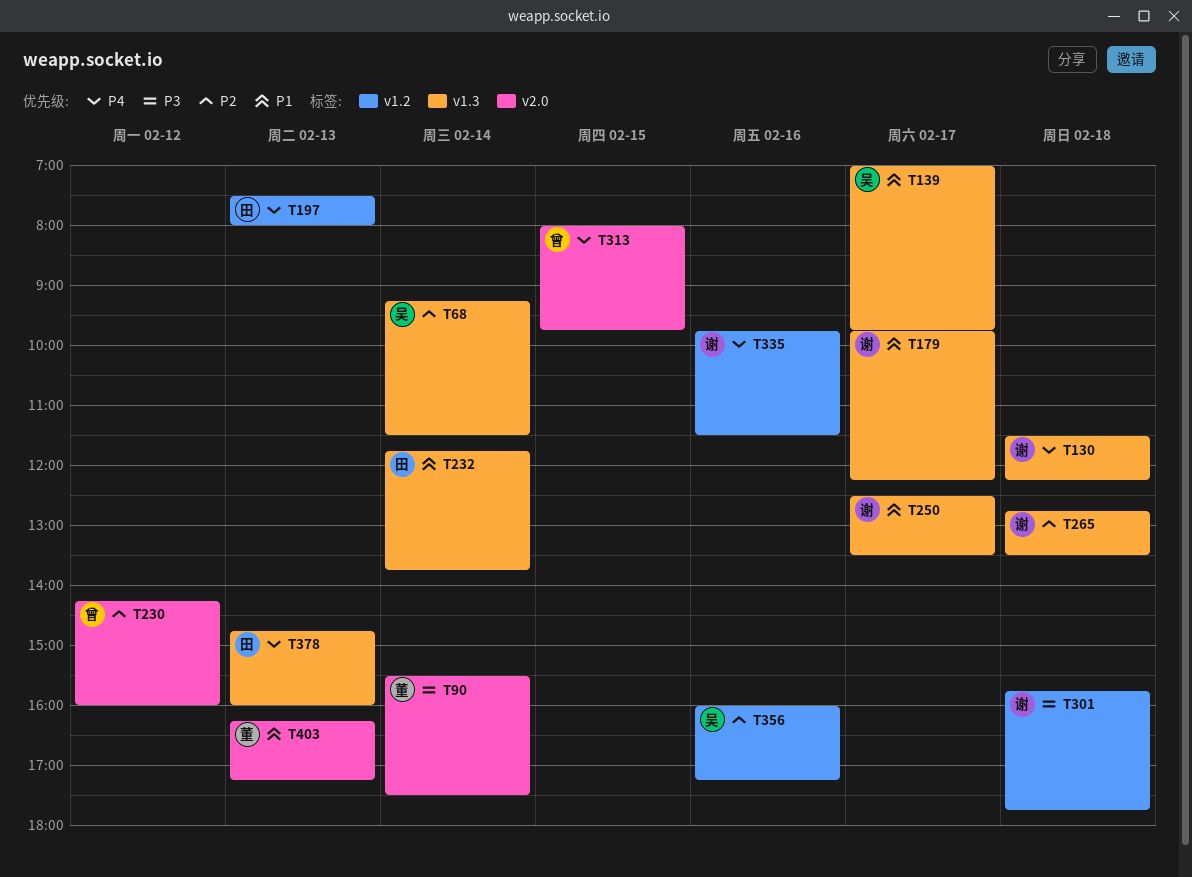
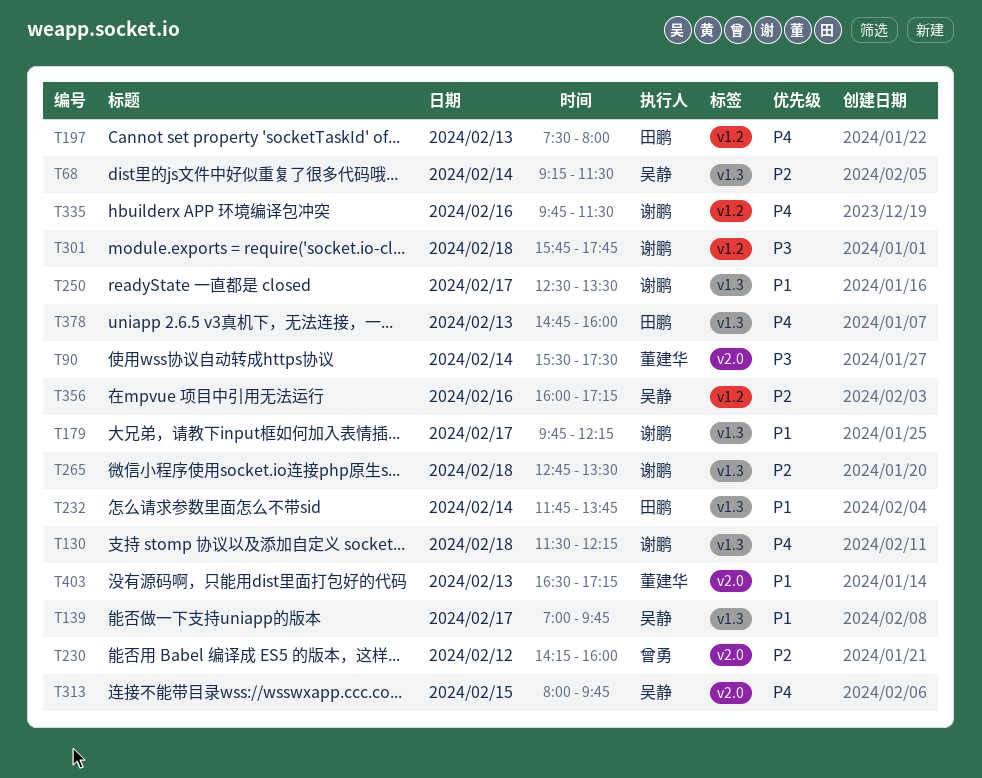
T313, owner: 曾勇 -> 吴静
T403, begins: 16:15 -> 16:30

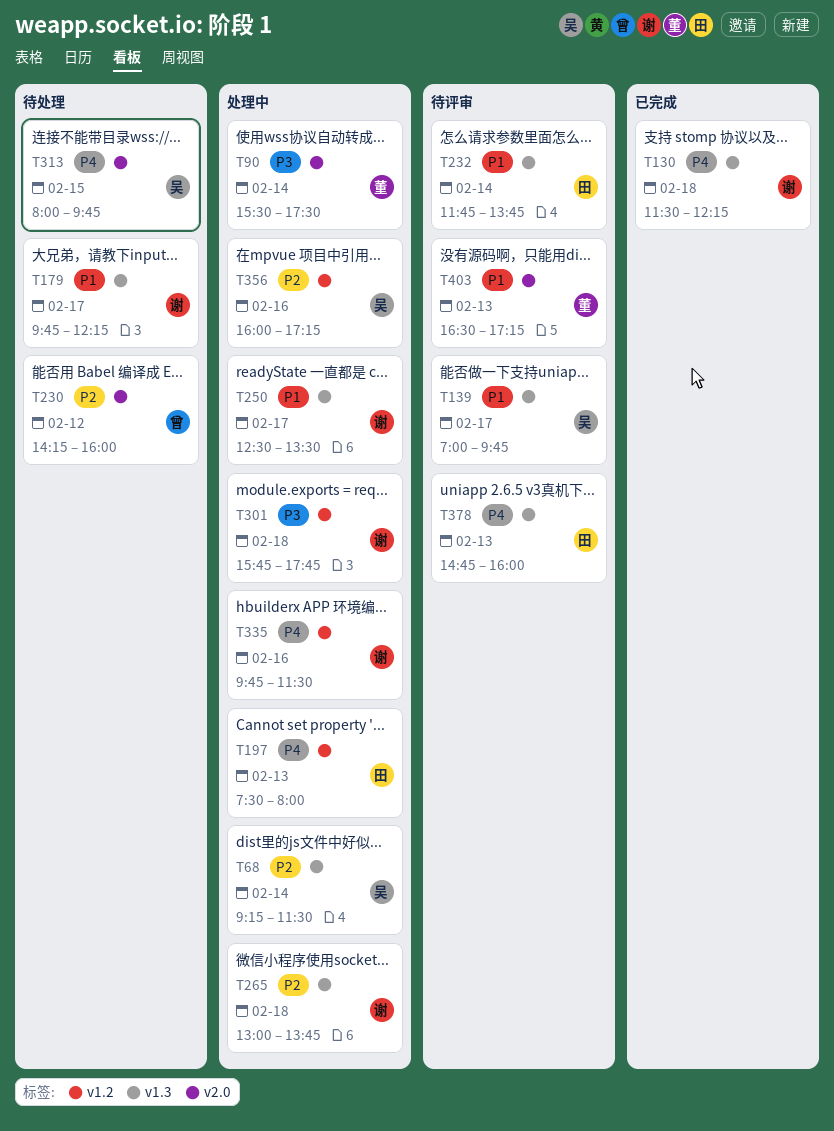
T265, begins: 12:45 -> 13:00
T265, ends: 13:30 -> 13:45

